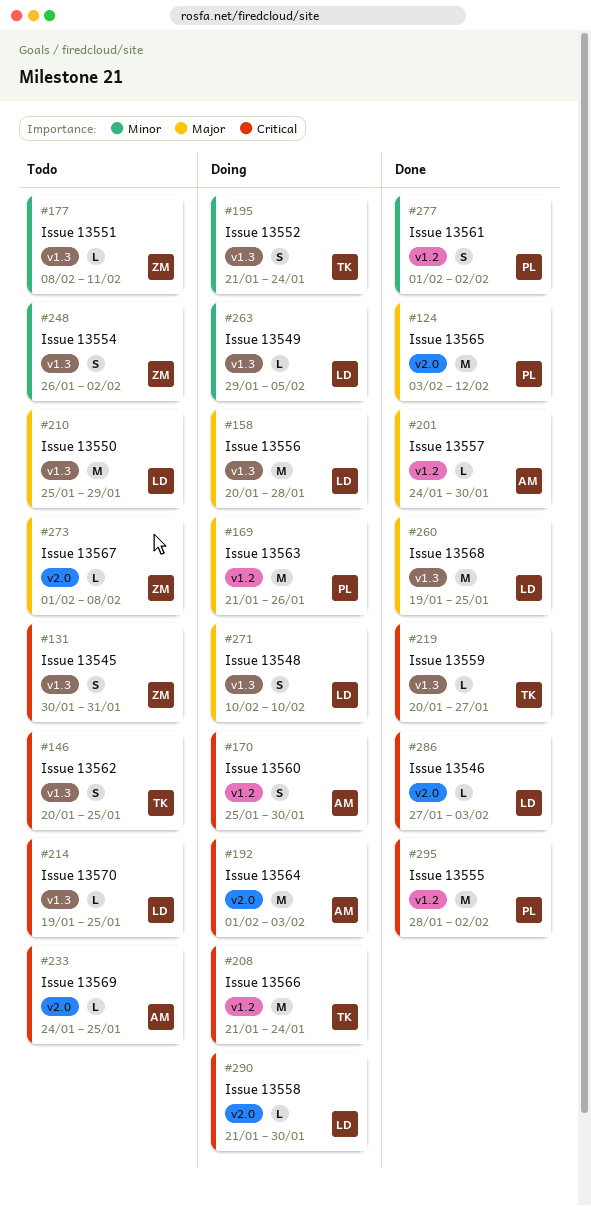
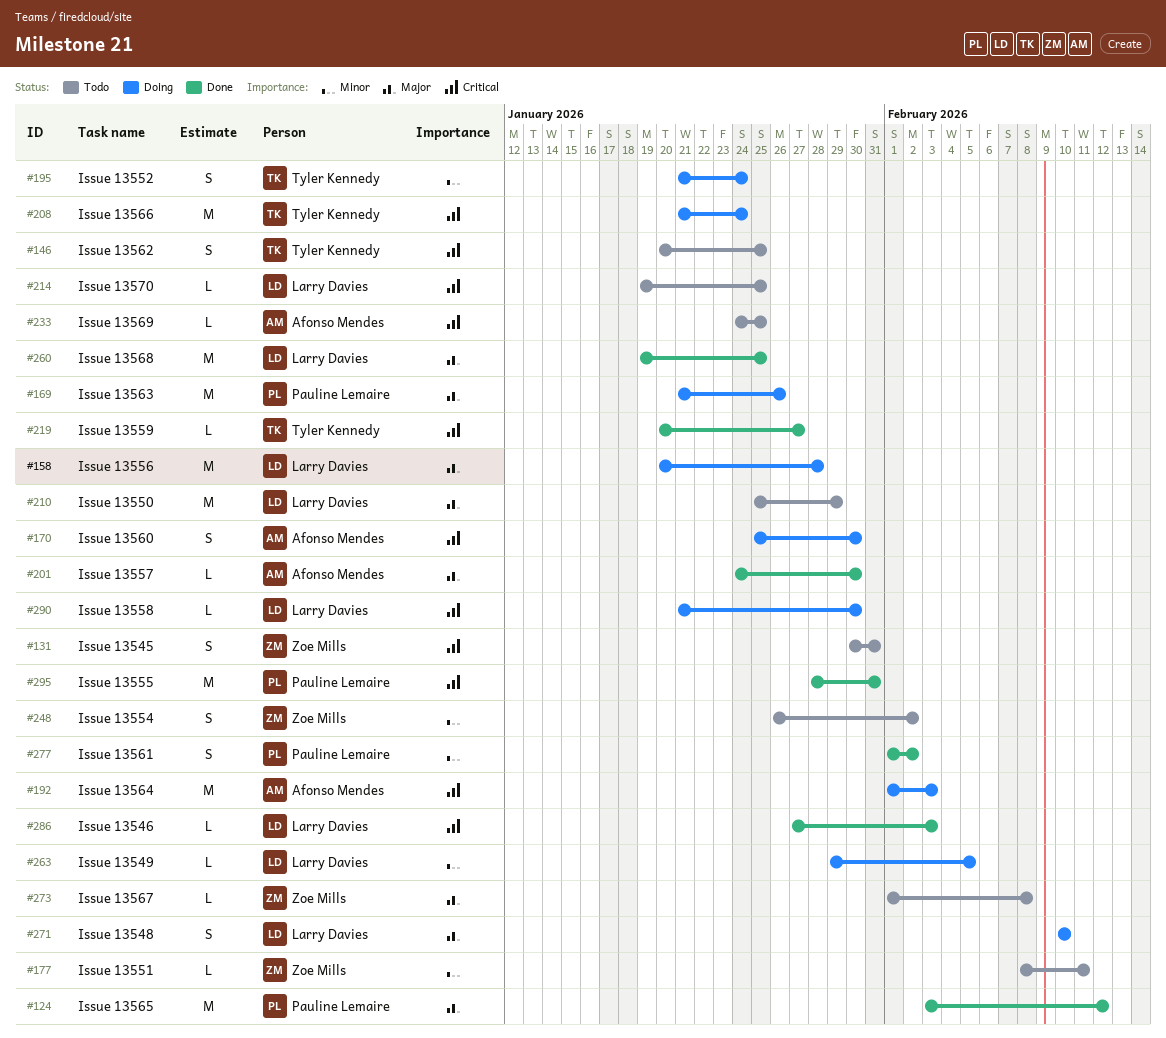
#295, due: Feb 2 -> Jan 31

